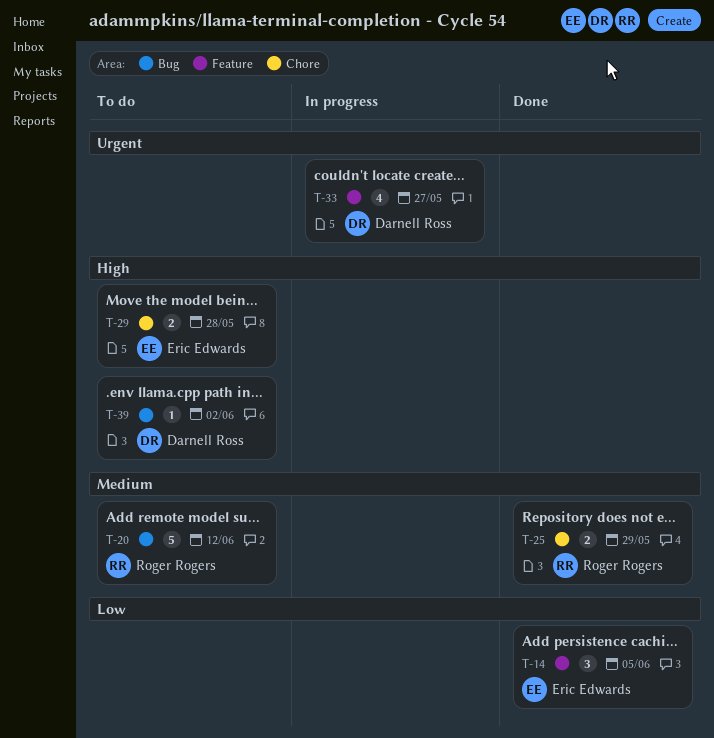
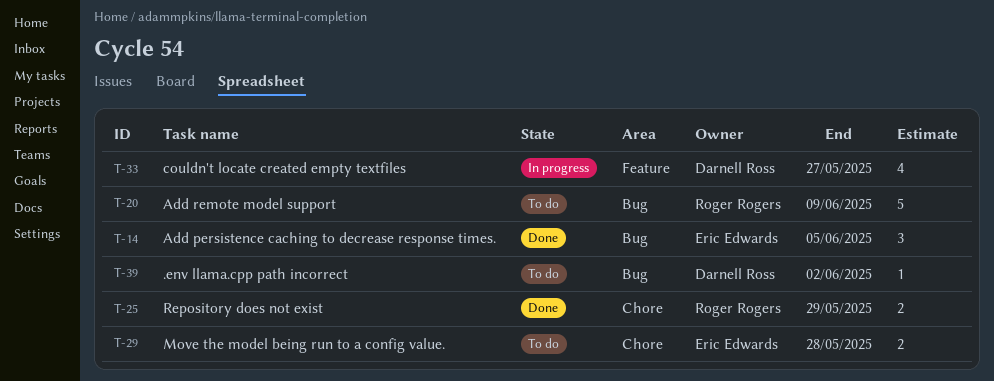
T-14, label: Feature -> Bug
T-20, due: Jun 12 -> Jun 9

